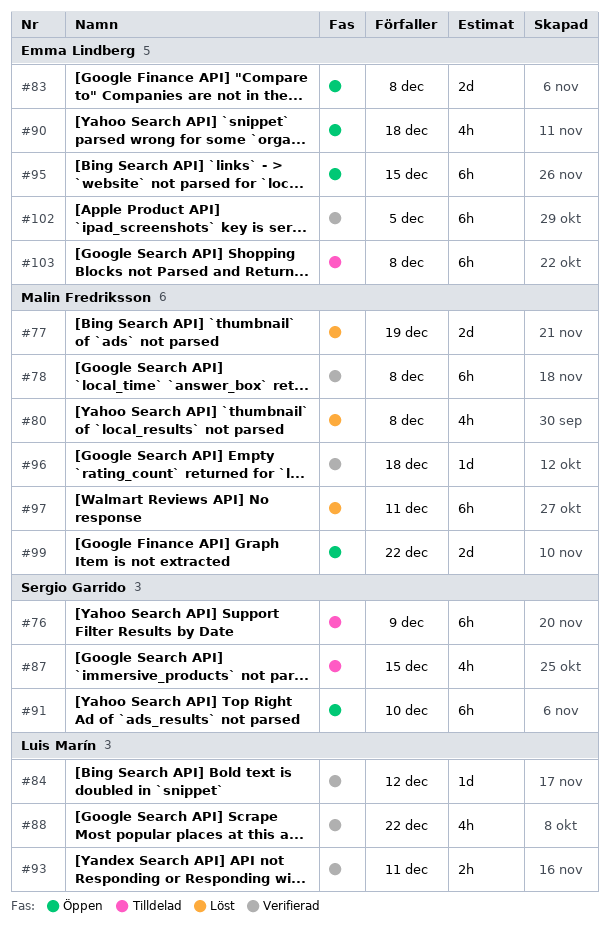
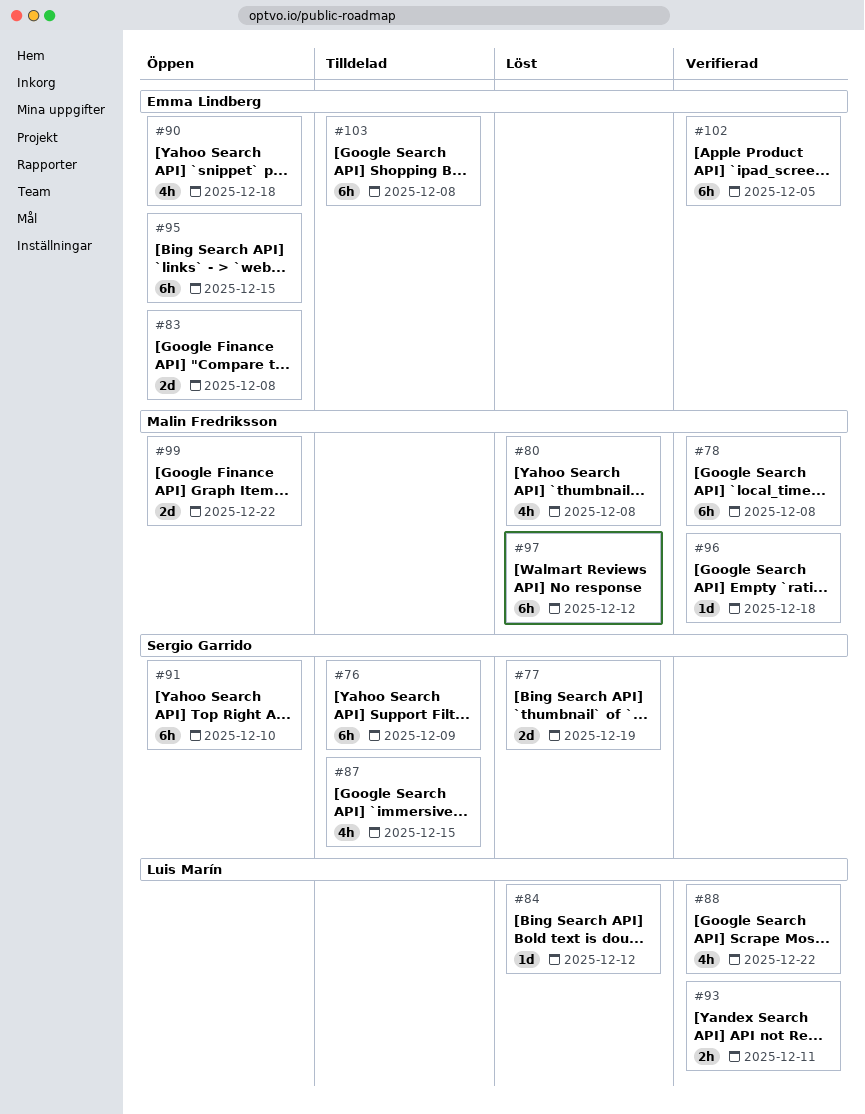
#77, owner: Malin Fredriksson -> Sergio Garrido
#84, status: Verifierad -> Löst
#97, due: Dec 11 -> Dec 12

